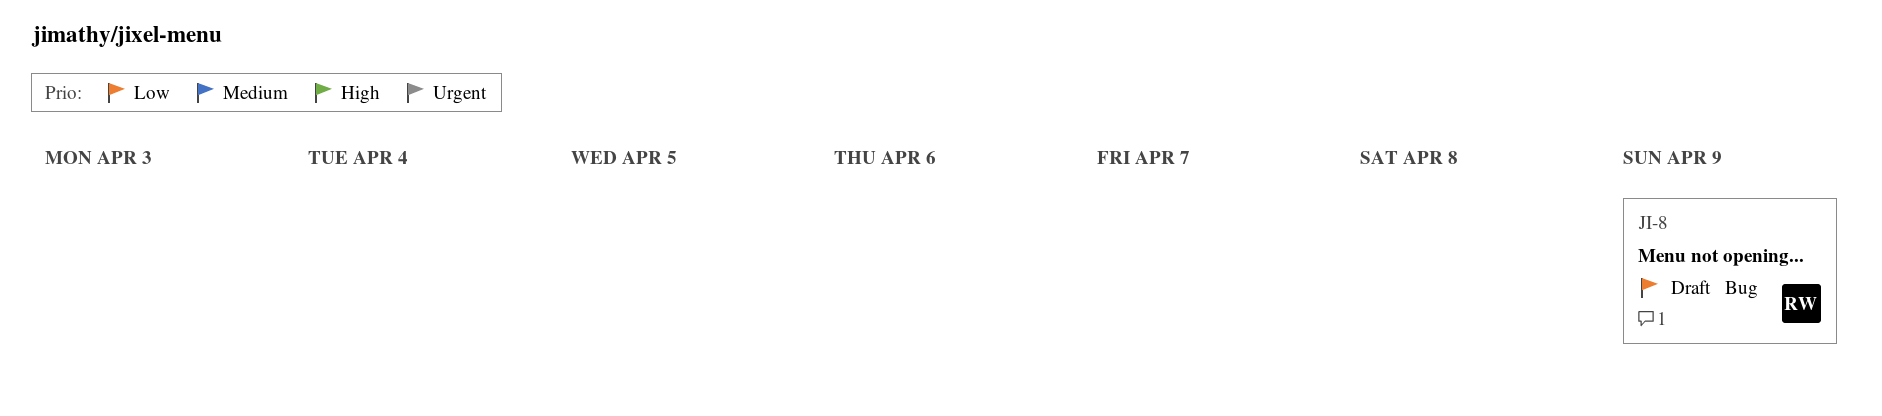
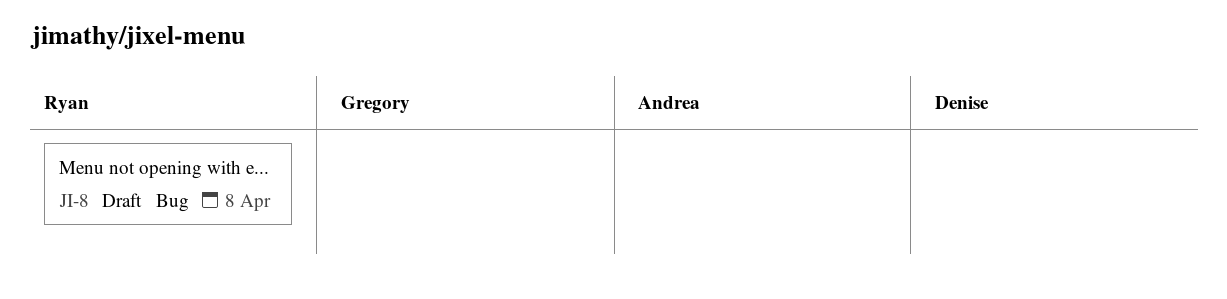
JI-8, due: Apr 9 -> Apr 8

